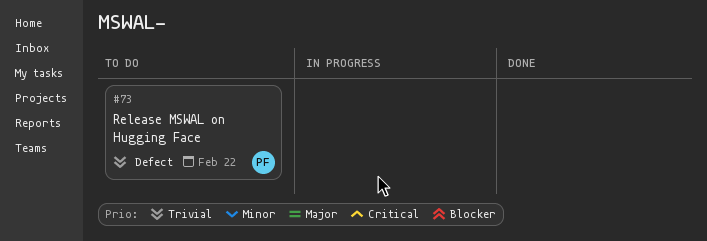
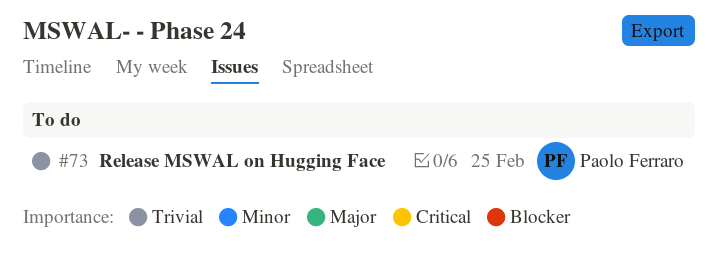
#73, due: Feb 22 -> Feb 25

